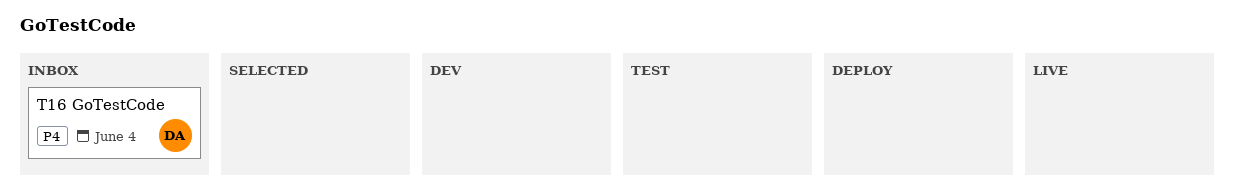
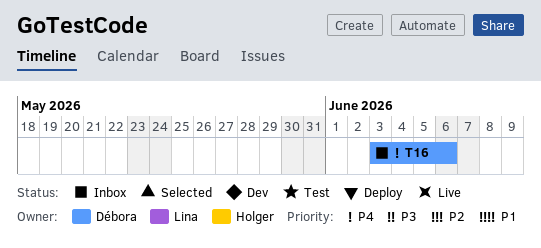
T16, due: Jun 4 -> Jun 6

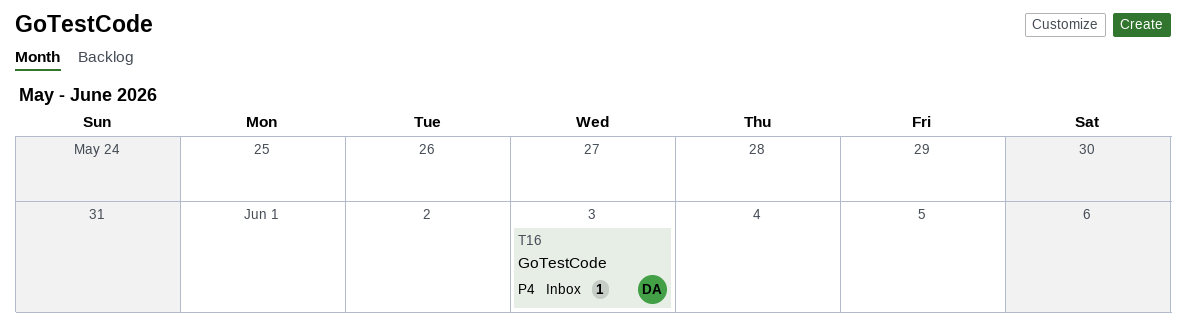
T16, due: Jun 6 -> Jun 3

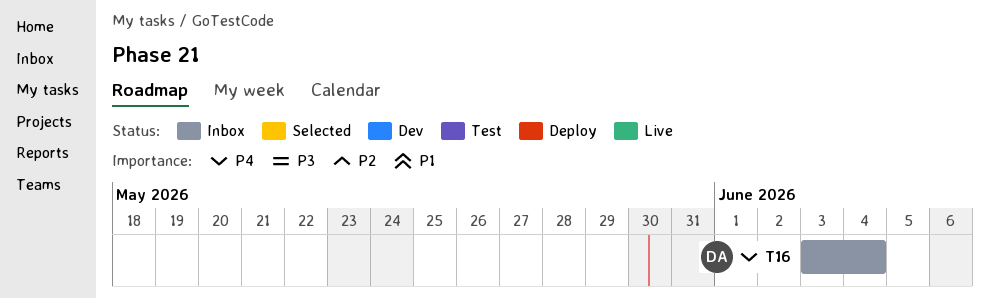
T16, due: Jun 3 -> Jun 4

